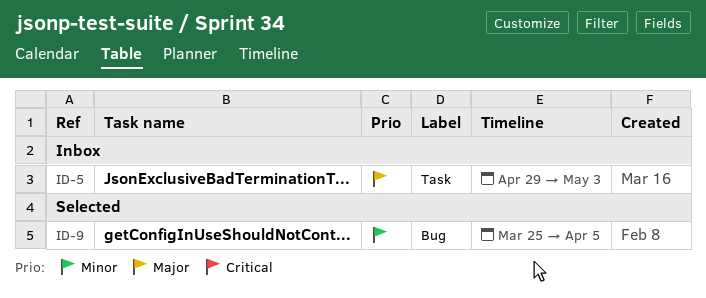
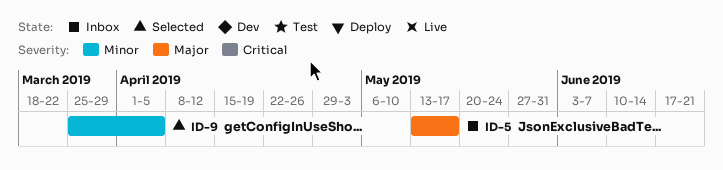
ID-5, start: Apr 29 -> May 13
ID-5, due: May 3 -> May 17

